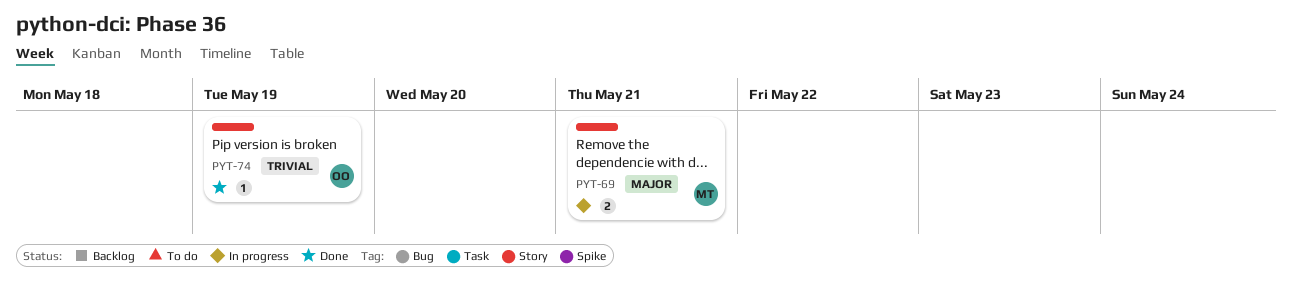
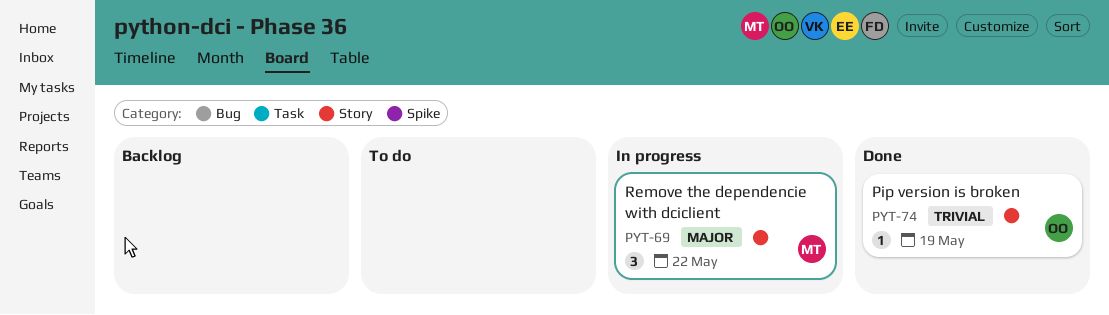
PYT-69, estimate: 2 -> 3
PYT-69, due: May 21 -> May 22

